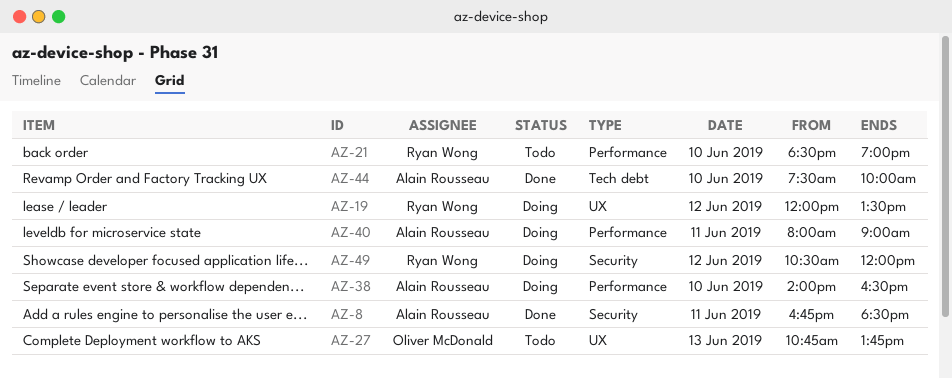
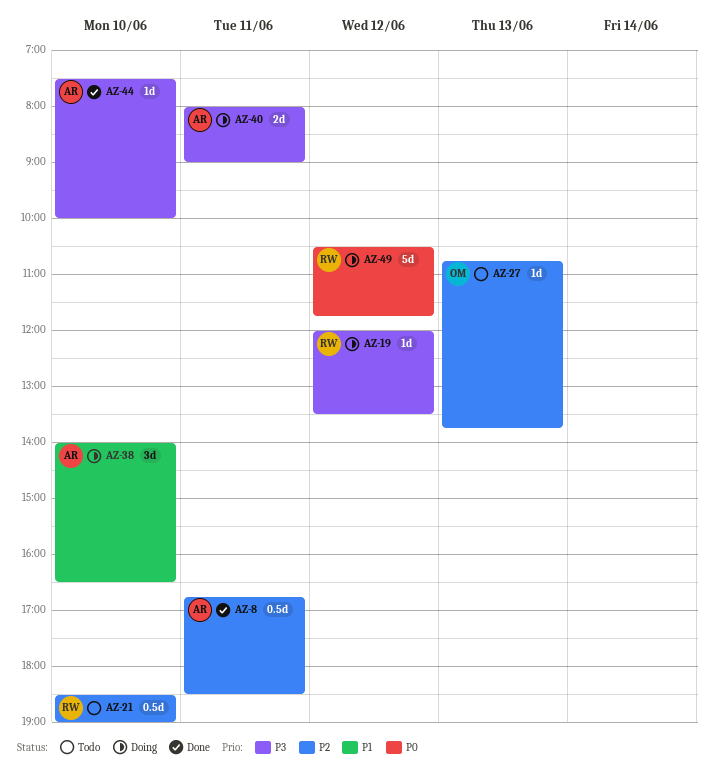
AZ-49, ends: 12:00 -> 11:45

